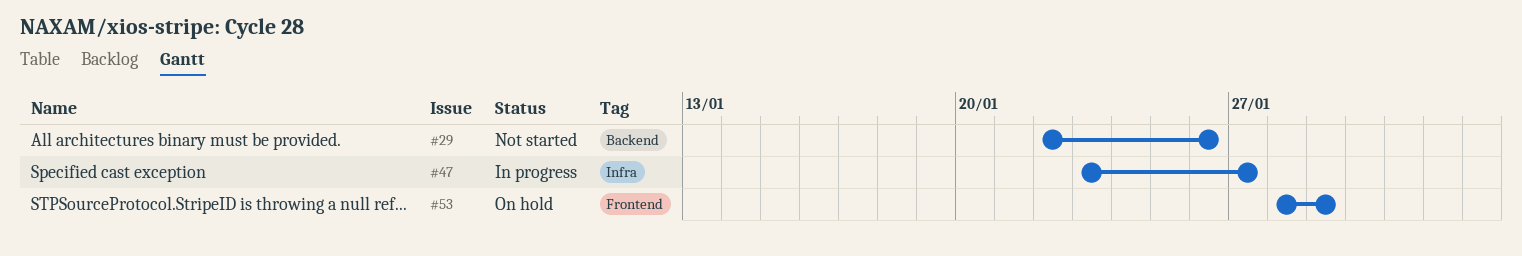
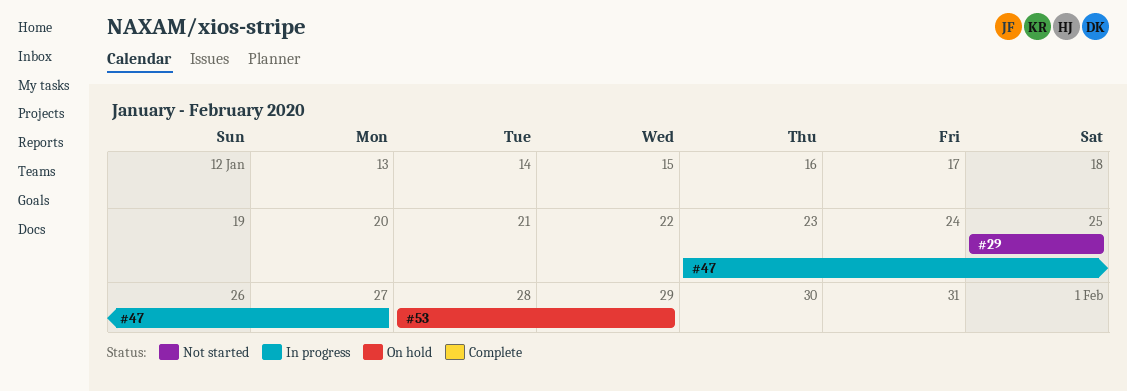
#29, start: Jan 22 -> Jan 25
#29, due: Jan 26 -> Jan 25

